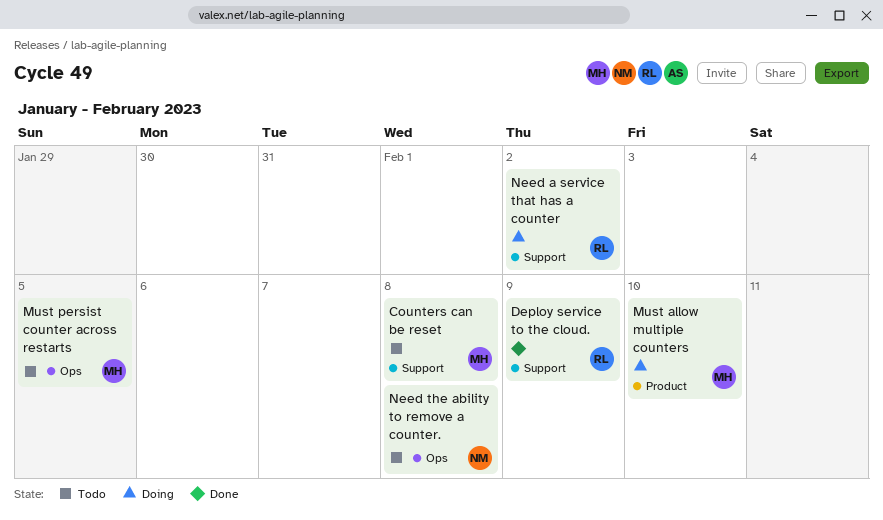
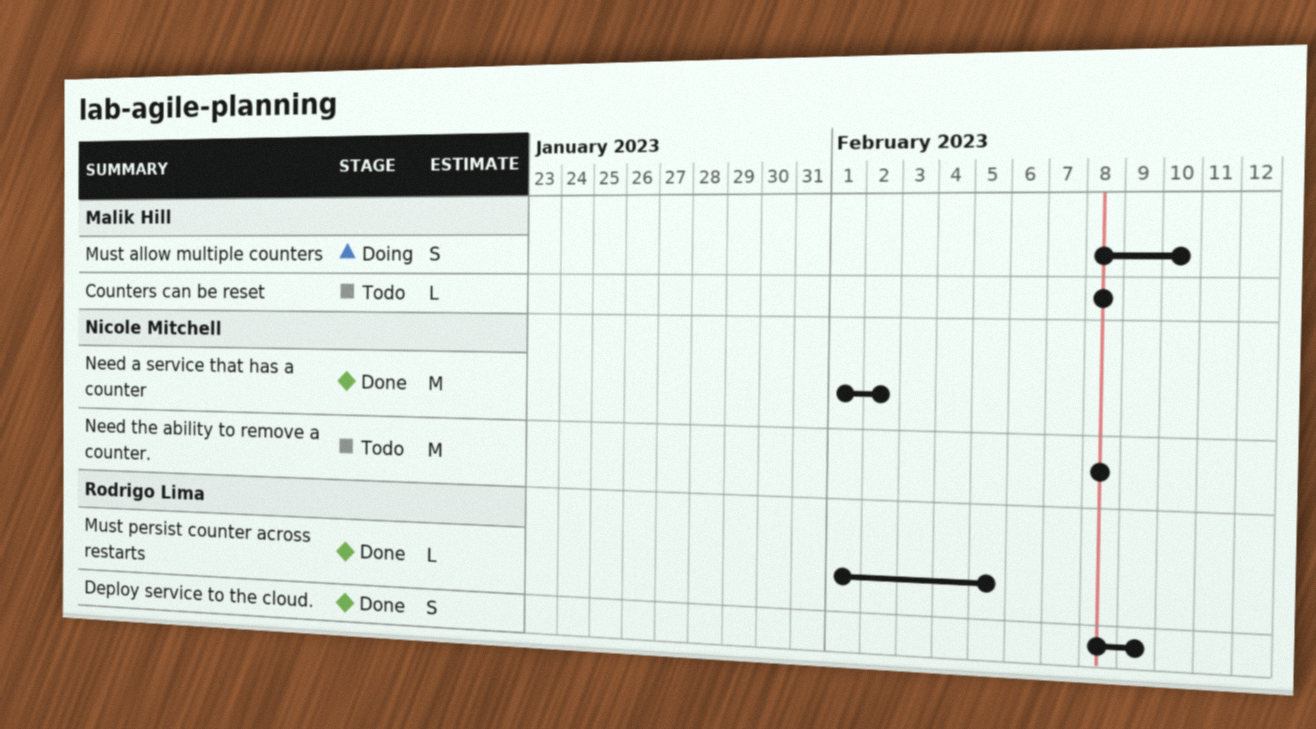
Must persist counter across restarts, status: Todo -> Done
Must persist counter across restarts, owner: Malik Hill -> Rodrigo Lima
Need a service that has a counter, status: Doing -> Done
Need a service that has a counter, owner: Rodrigo Lima -> Nicole Mitchell

